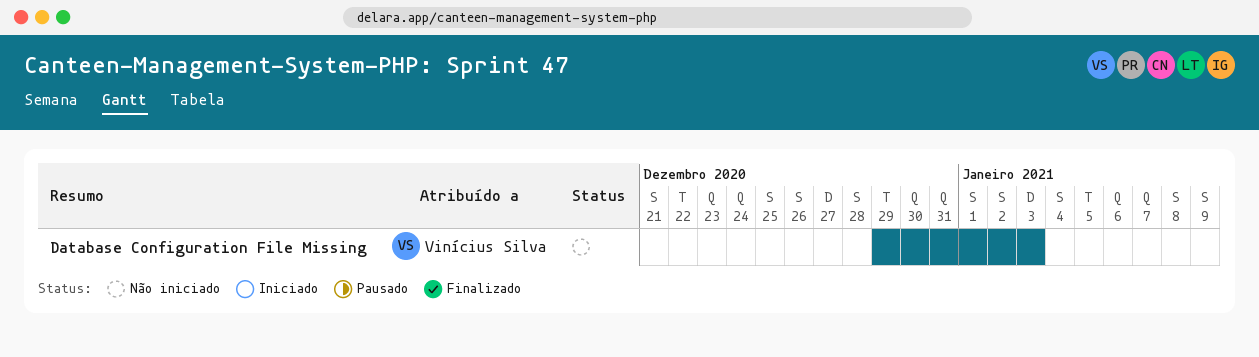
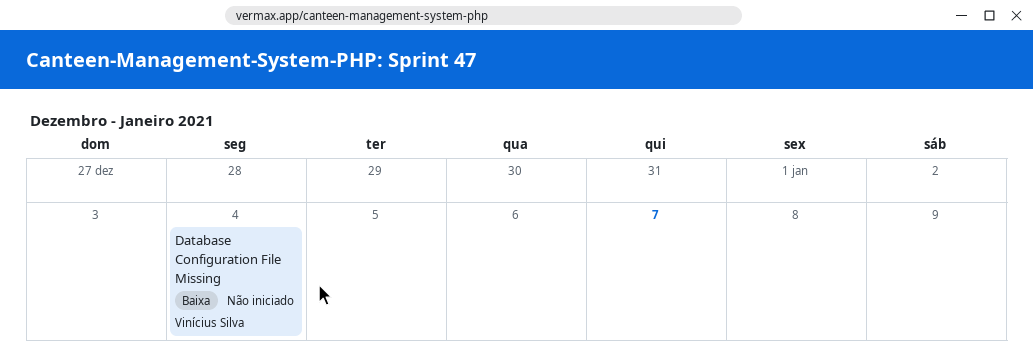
Database Configuration File Missing, due: Jan 3 -> Jan 4

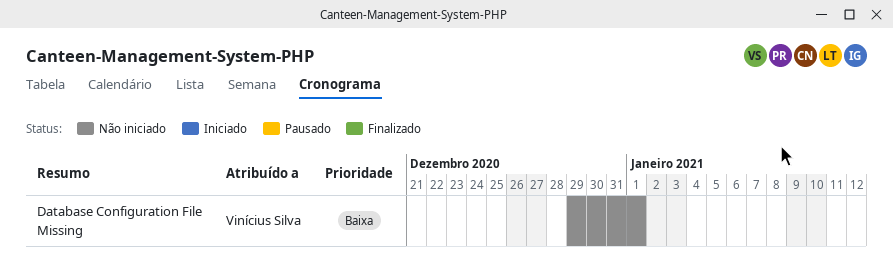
Database Configuration File Missing, due: Jan 4 -> Jan 1

